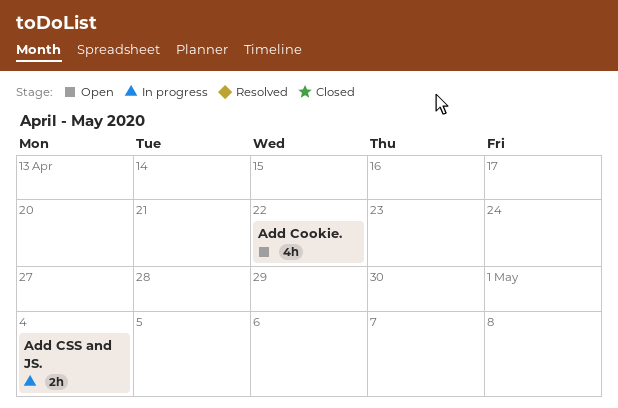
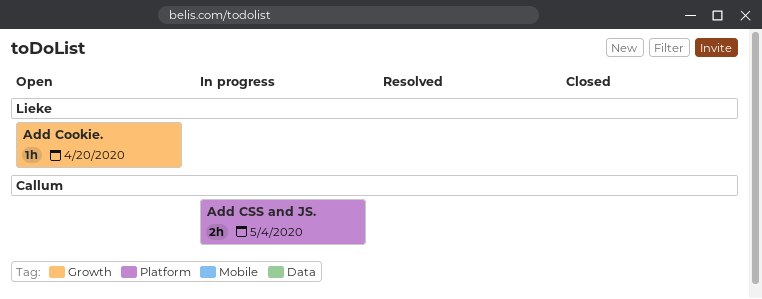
Add Cookie., estimate: 4h -> 1h
Add Cookie., due: Apr 22 -> Apr 20

